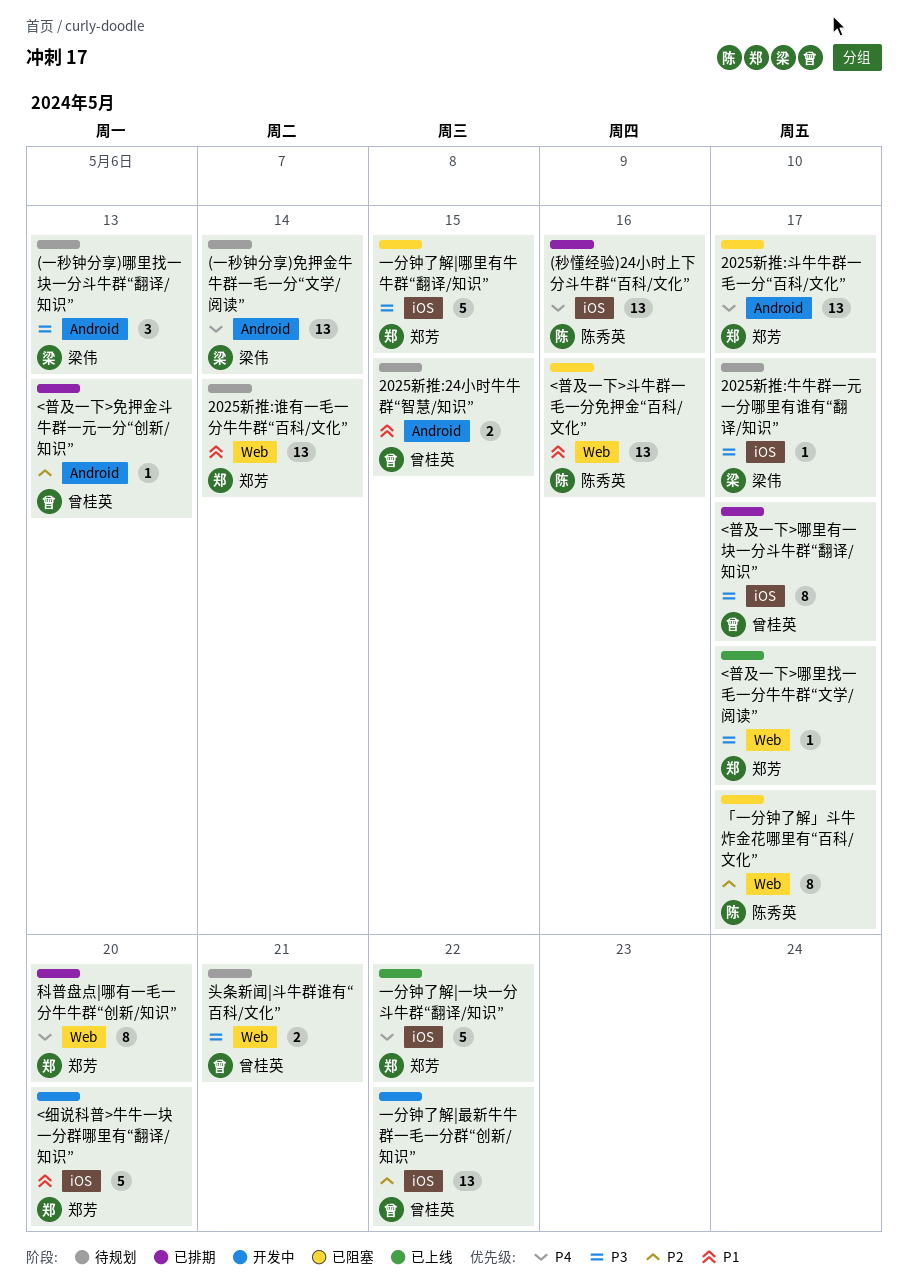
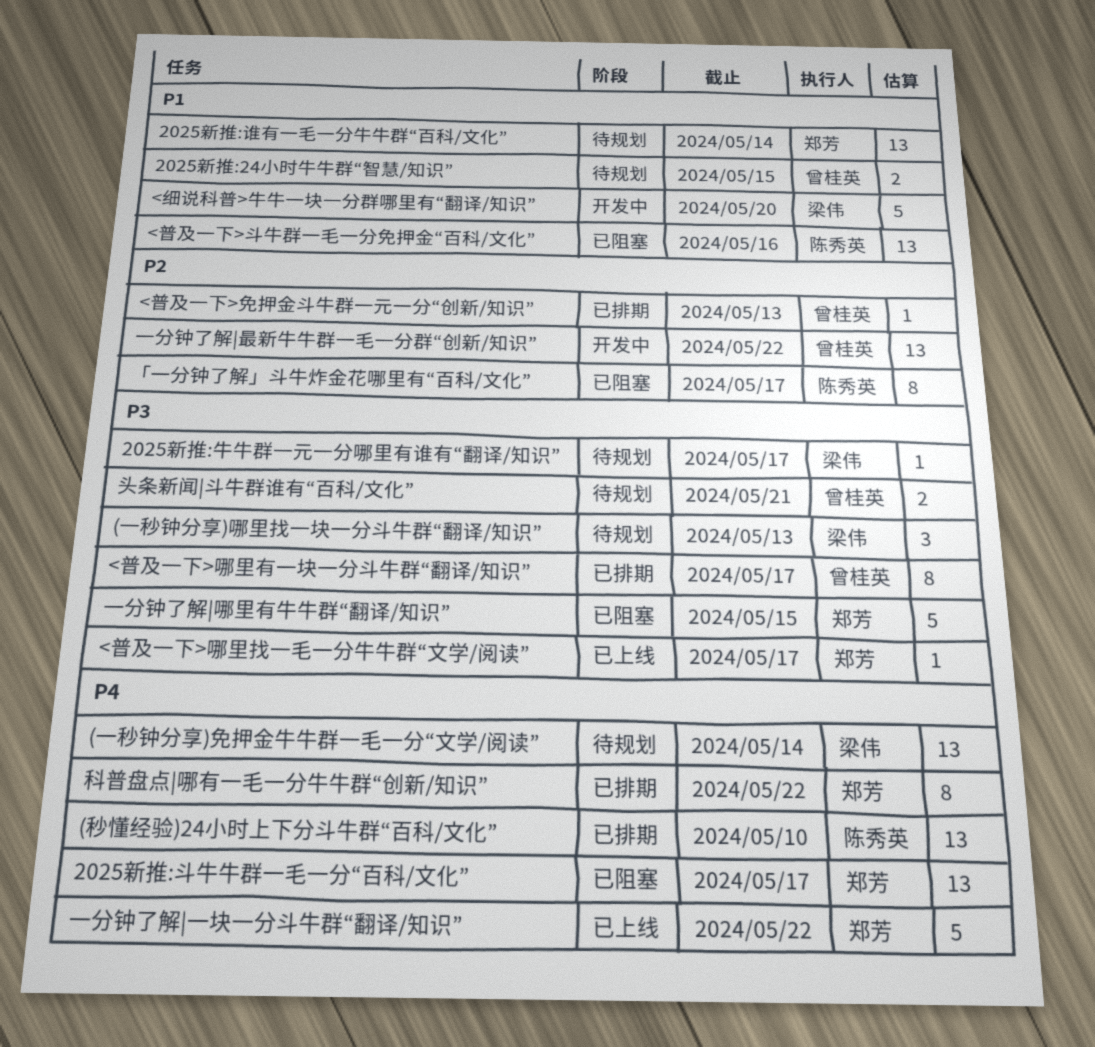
(秒懂经验)24小时上下分斗牛群“百科/文化”, due: May 16 -> May 10
<细说科普>牛牛一块一分群哪里有“翻译/知识”, owner: 郑芳 -> 梁伟
科普盘点|哪有一毛一分牛牛群“创新/知识”, due: May 20 -> May 22

